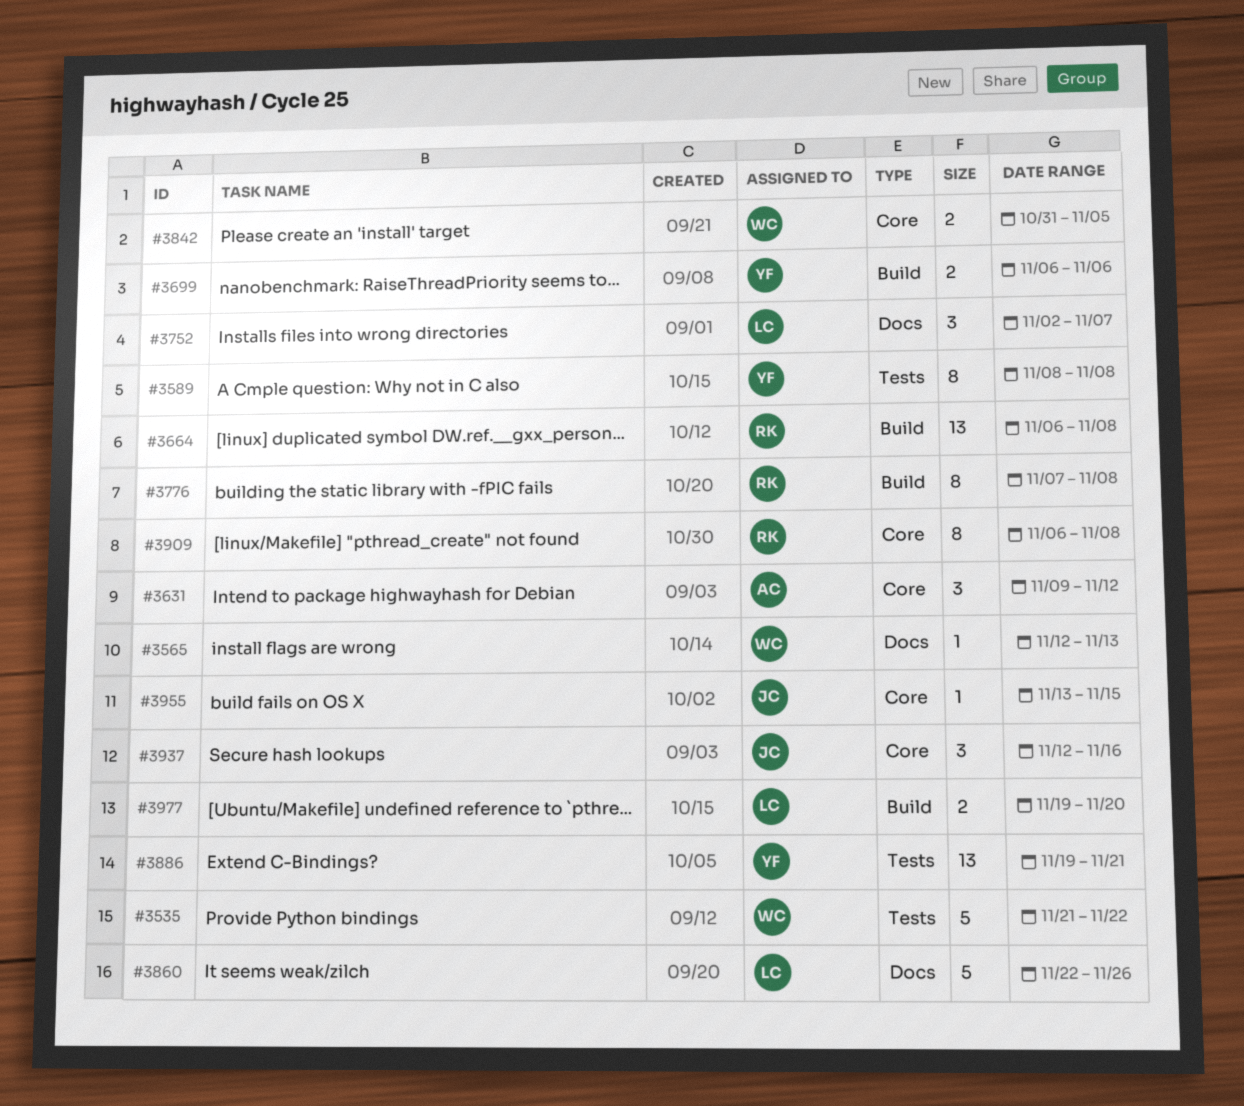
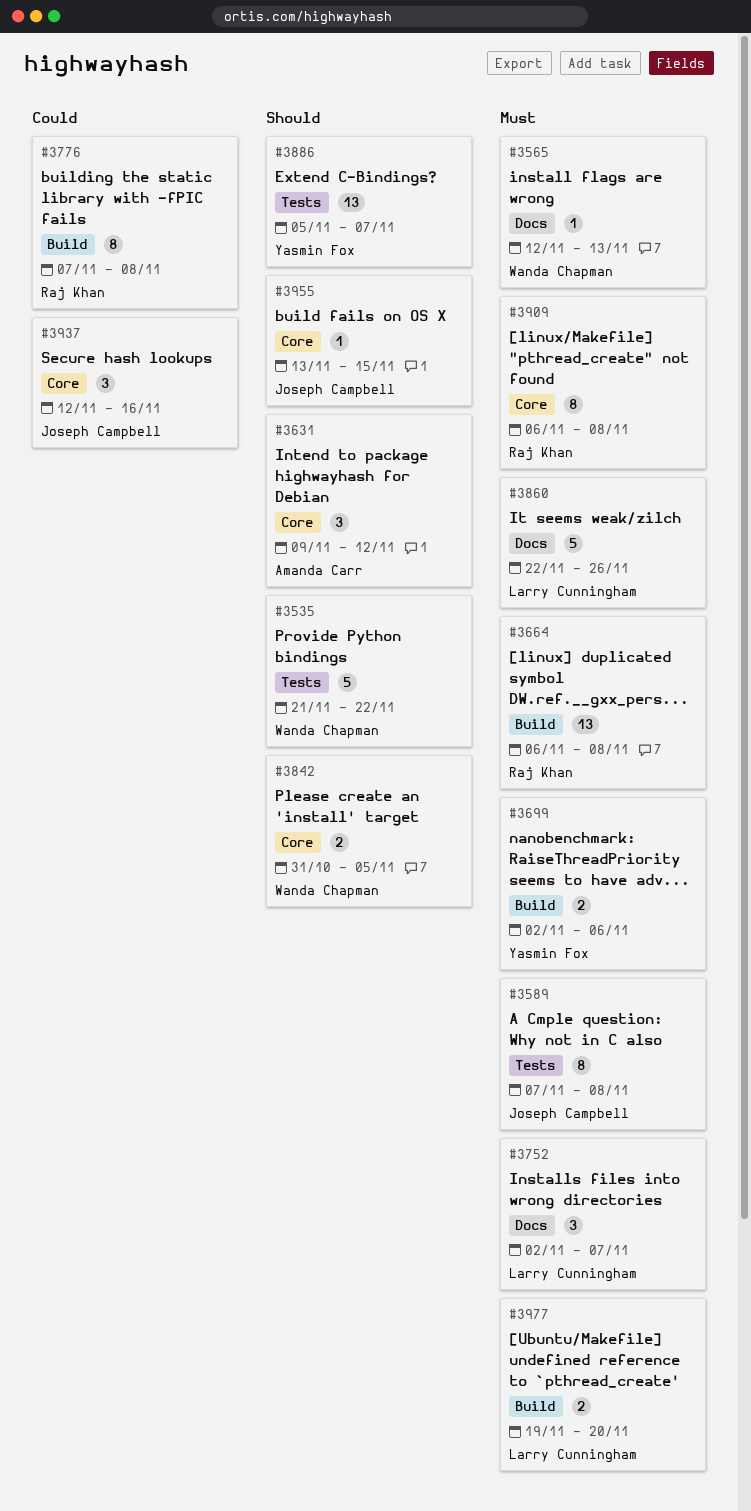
#3589, owner: Yasmin Fox -> Joseph Campbell
#3589, start: Nov 8 -> Nov 7
#3699, start: Nov 6 -> Nov 2
#3886, start: Nov 19 -> Nov 5
#3886, due: Nov 21 -> Nov 7

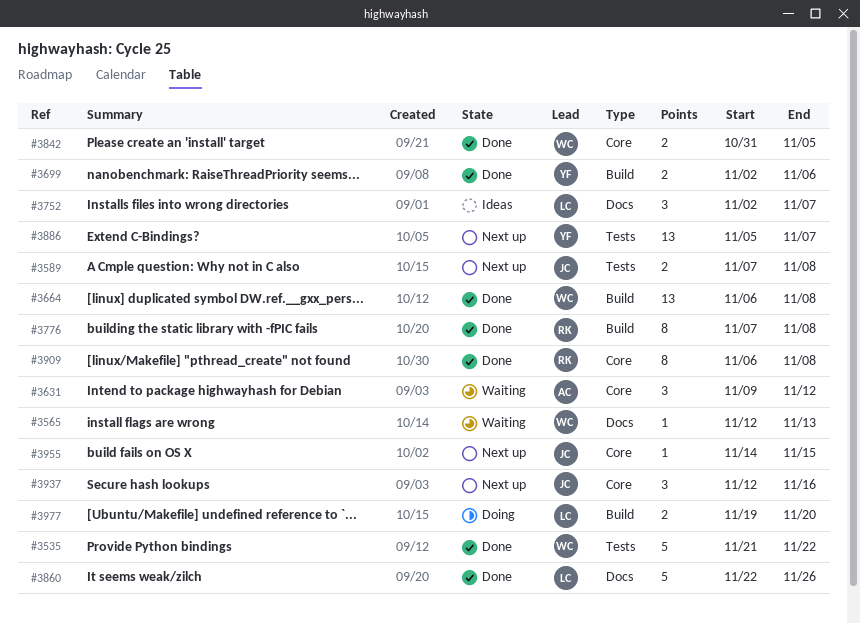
#3589, estimate: 8 -> 2
#3664, owner: Raj Khan -> Wanda Chapman
#3955, start: Nov 13 -> Nov 14

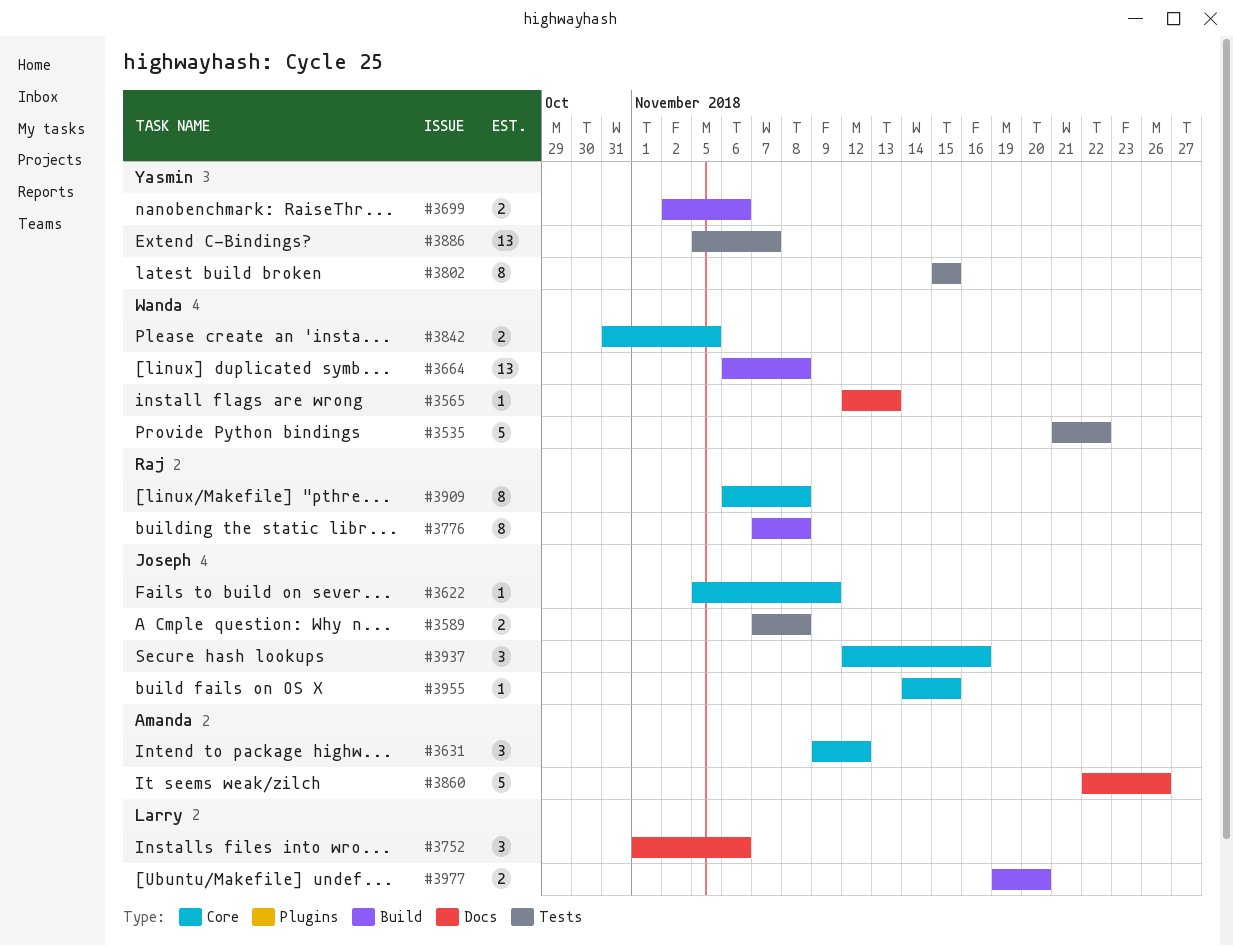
#3622: none -> present
#3752, start: Nov 2 -> Nov 1
#3752, due: Nov 7 -> Nov 6
#3802: none -> present
#3860, owner: Larry -> Amanda

